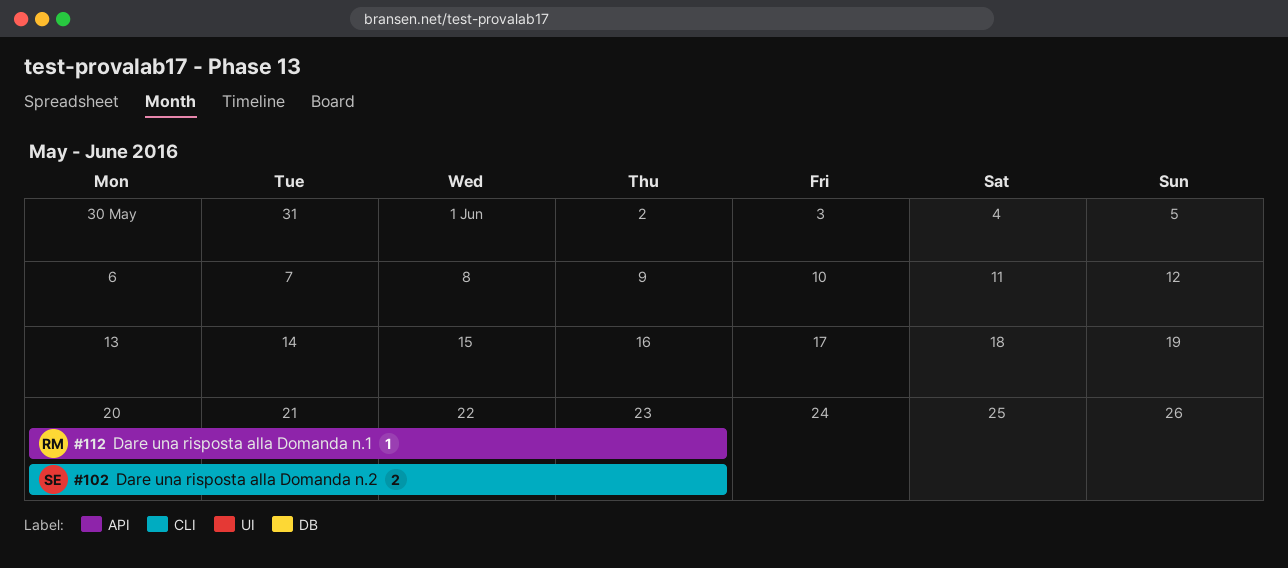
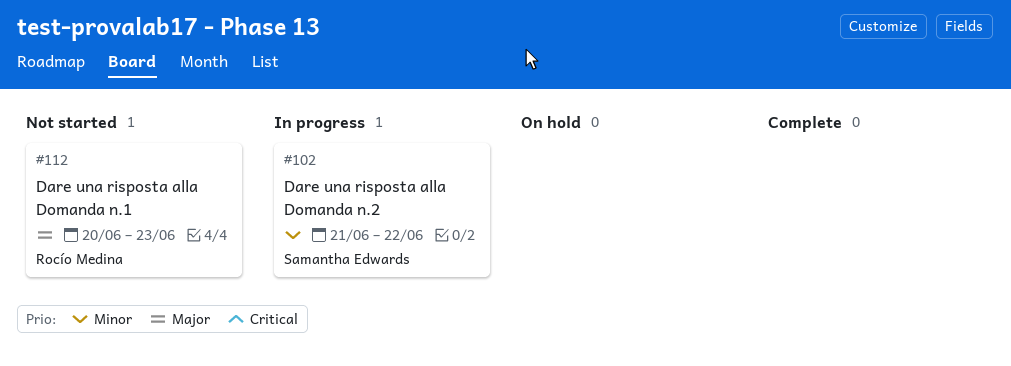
#102, start: Jun 20 -> Jun 21
#102, due: Jun 23 -> Jun 22

